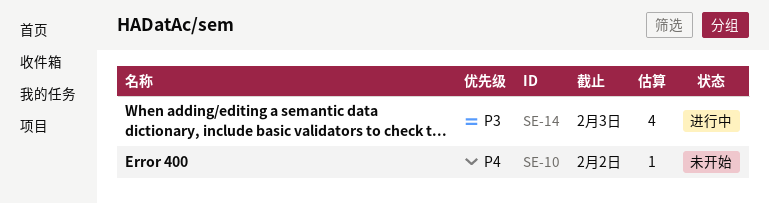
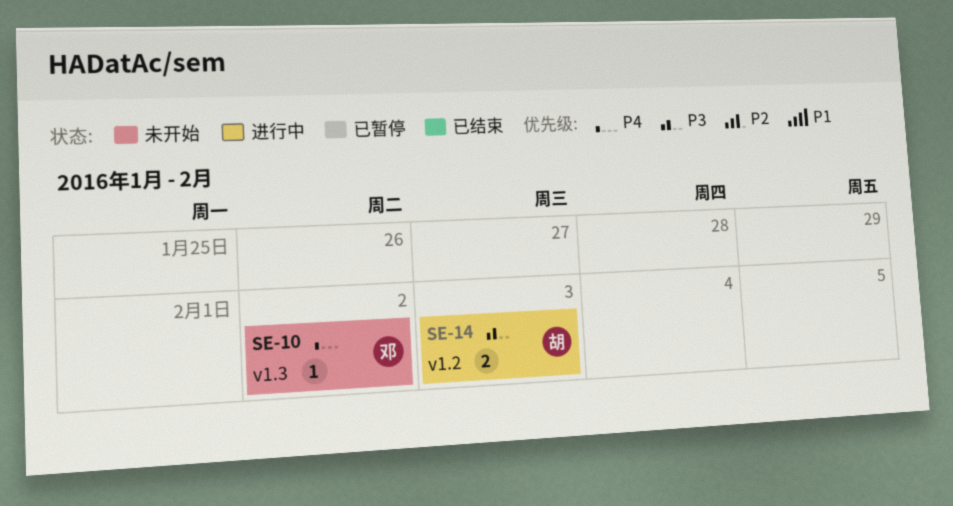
SE-14, estimate: 4 -> 2

